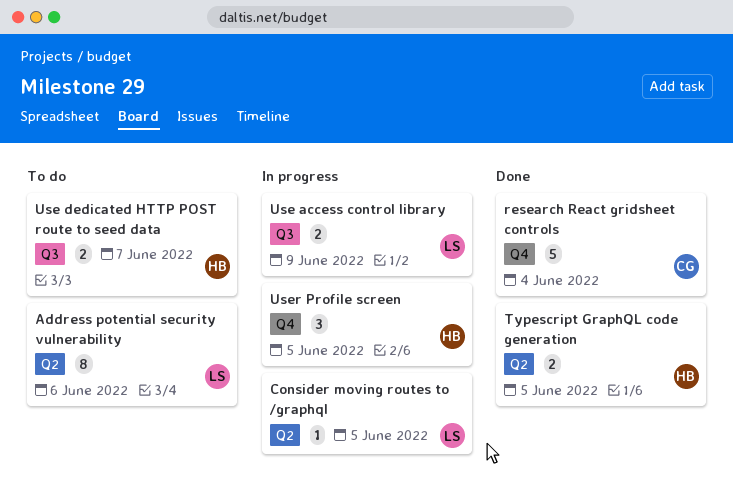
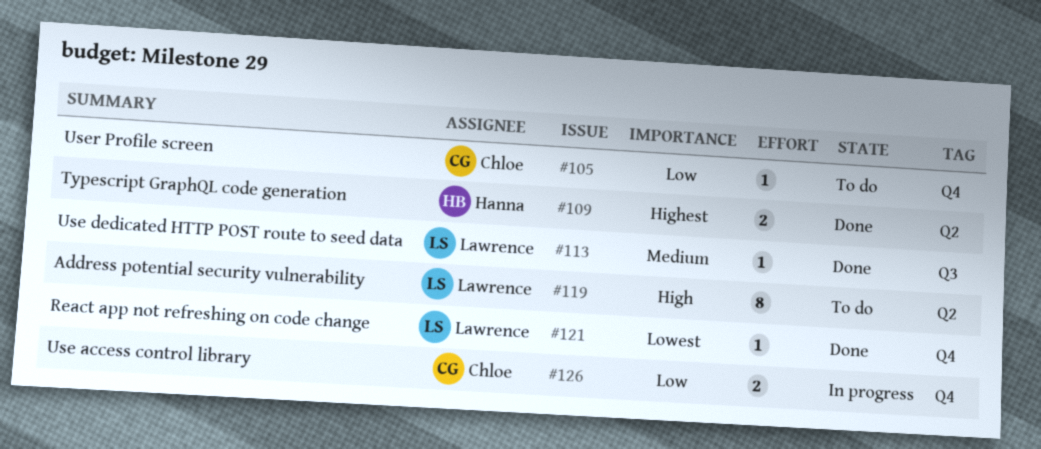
Consider moving routes to /graphql: present -> none
React app not refreshing on code change: none -> present
research React gridsheet controls: present -> none
Use access control library, owner: Lawrence -> Chloe
Use access control library, label: Q3 -> Q4
Use dedicated HTTP POST route to seed data, status: To do -> Done
Use dedicated HTTP POST route to seed data, owner: Hanna -> Lawrence
Use dedicated HTTP POST route to seed data, estimate: 2 -> 1
User Profile screen, status: In progress -> To do
User Profile screen, owner: Hanna -> Chloe
User Profile screen, estimate: 3 -> 1

